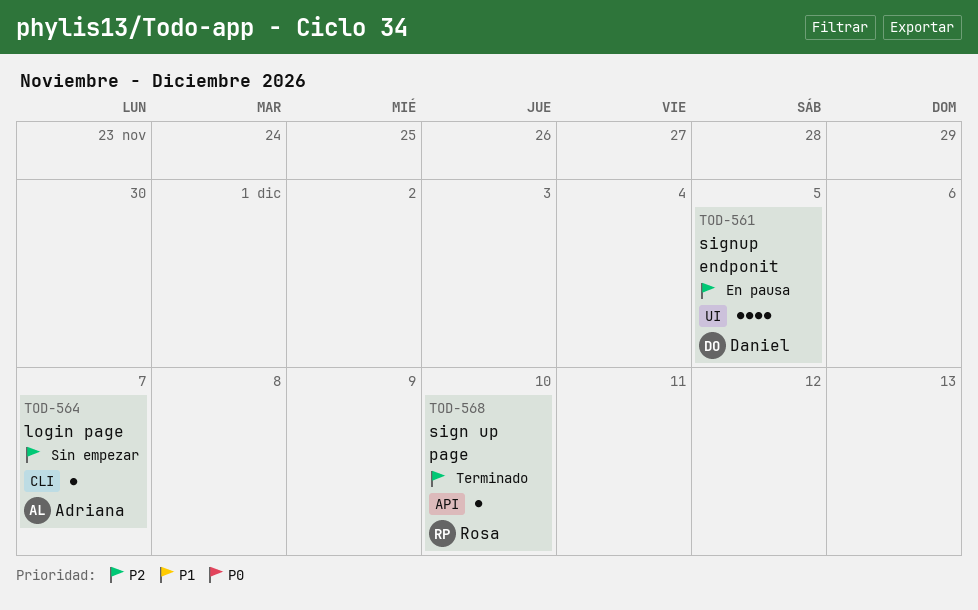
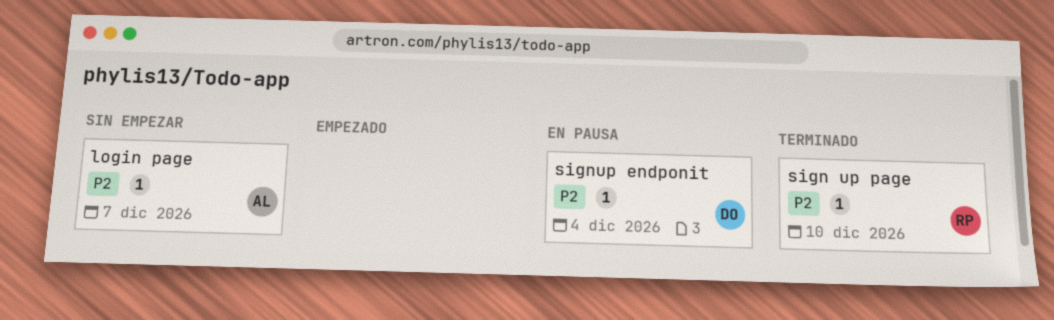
signup endponit, estimate: 4 -> 1
signup endponit, due: Dec 5 -> Dec 4

